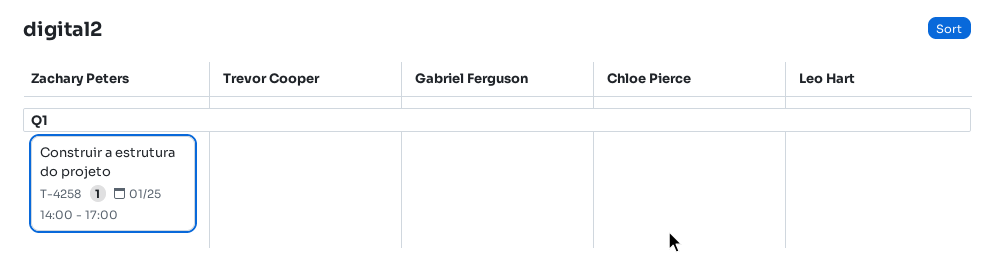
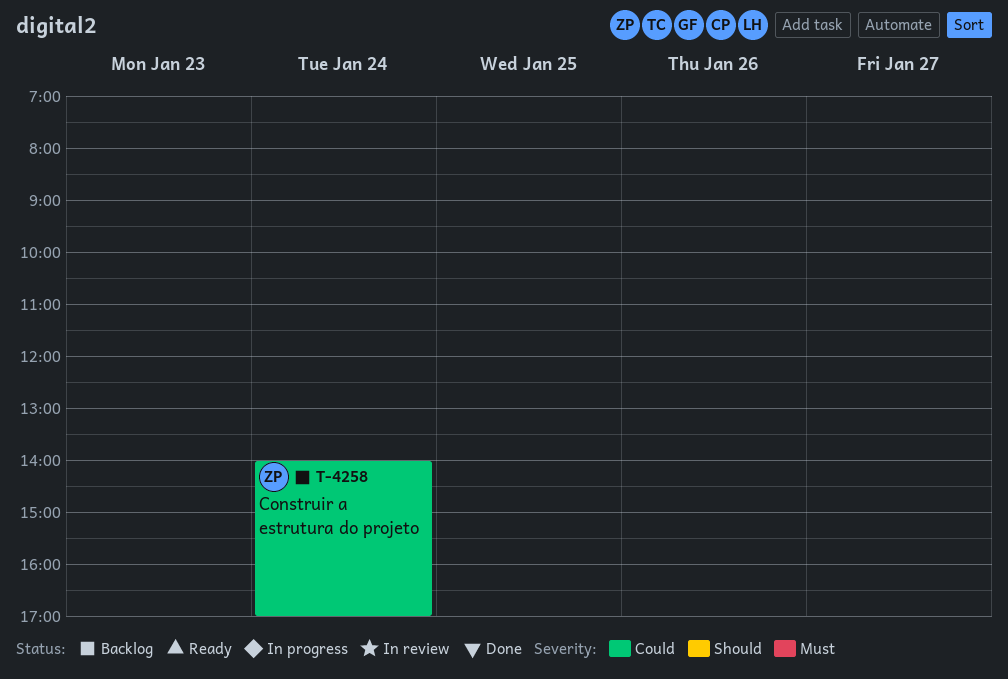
T-4258, day: Jan 25 -> Jan 24

